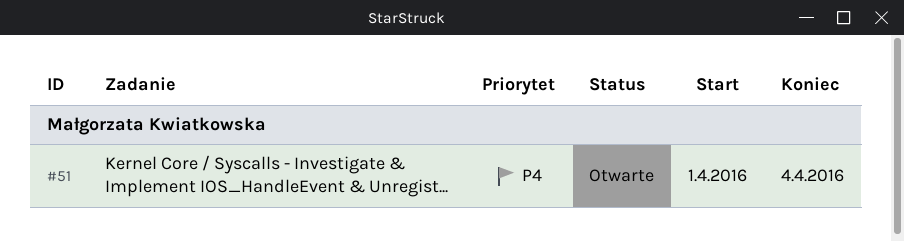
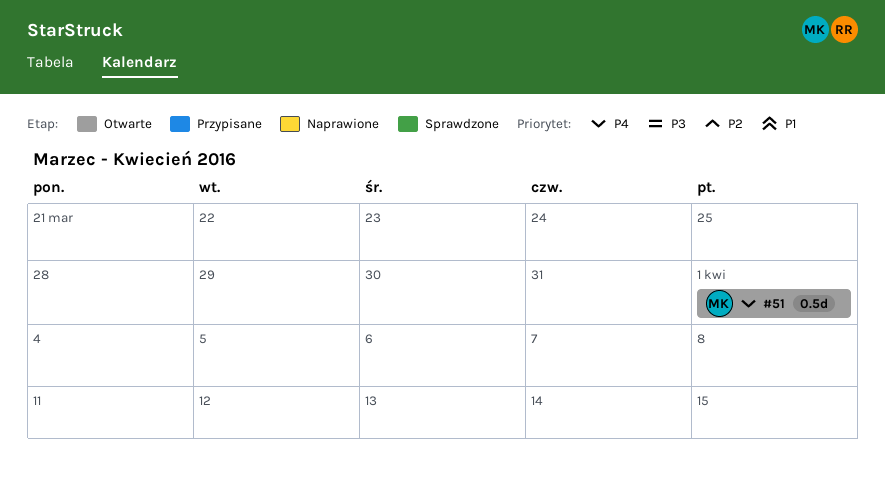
#51, due: Apr 4 -> Apr 1

